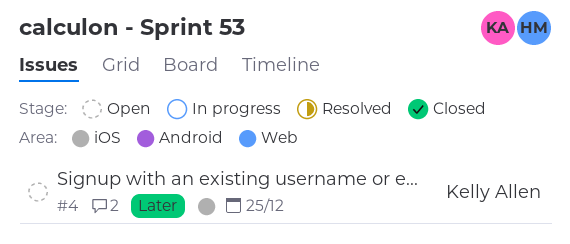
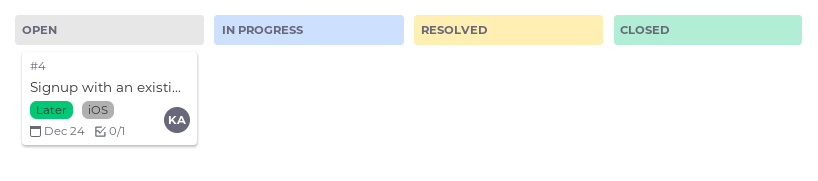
#4, due: Dec 25 -> Dec 24

